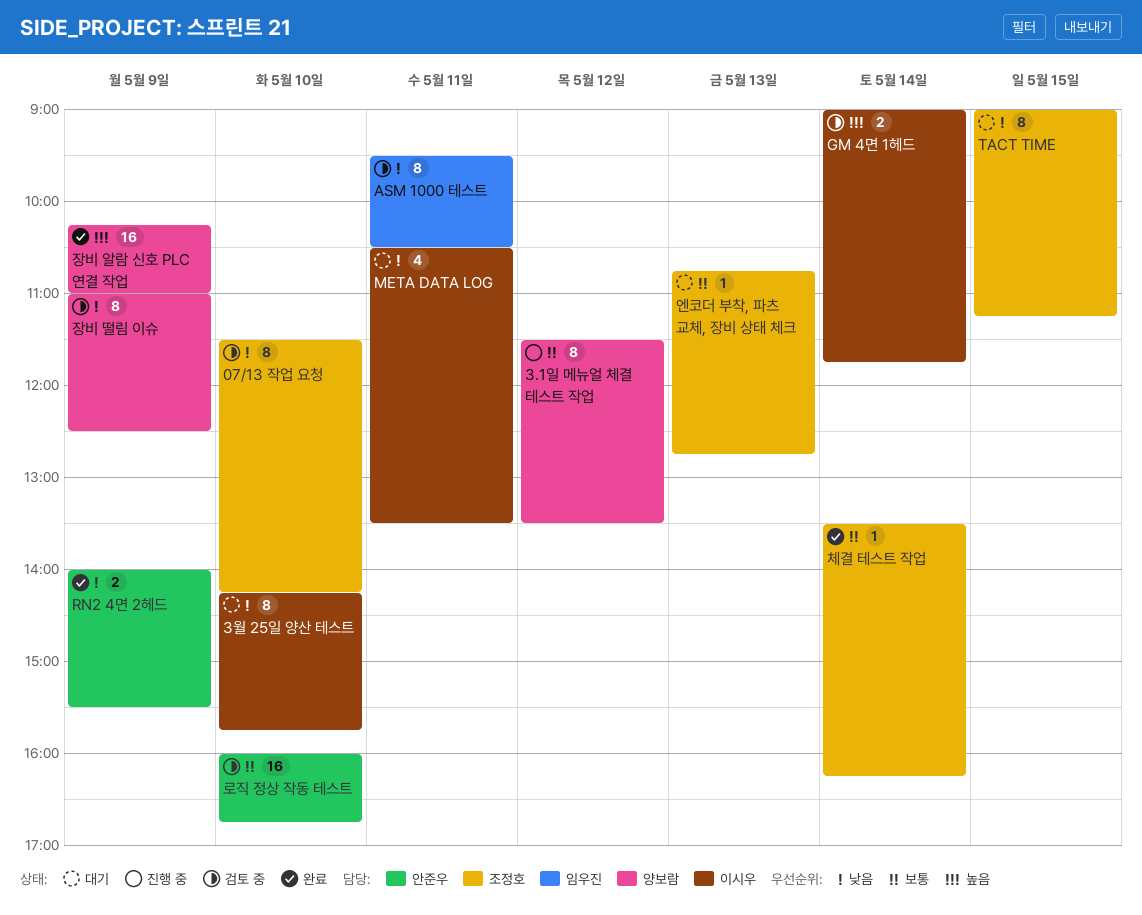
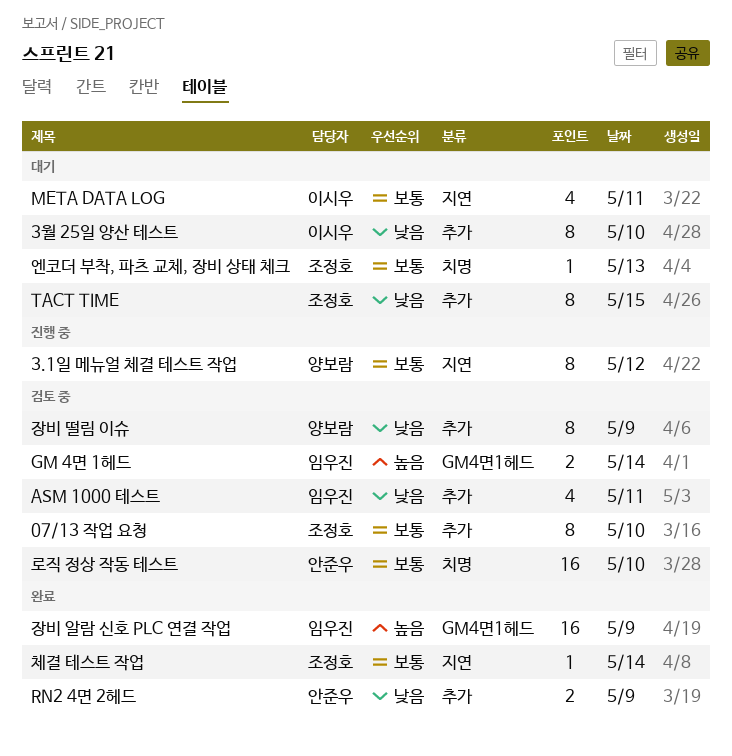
07/13 작업 요청, priority: 낮음 -> 보통
ASM 1000 테스트, estimate: 8 -> 4
GM 4면 1헤드, owner: 이시우 -> 임우진
META DATA LOG, priority: 낮음 -> 보통
장비 알람 신호 PLC 연결 작업, owner: 양보람 -> 임우진

